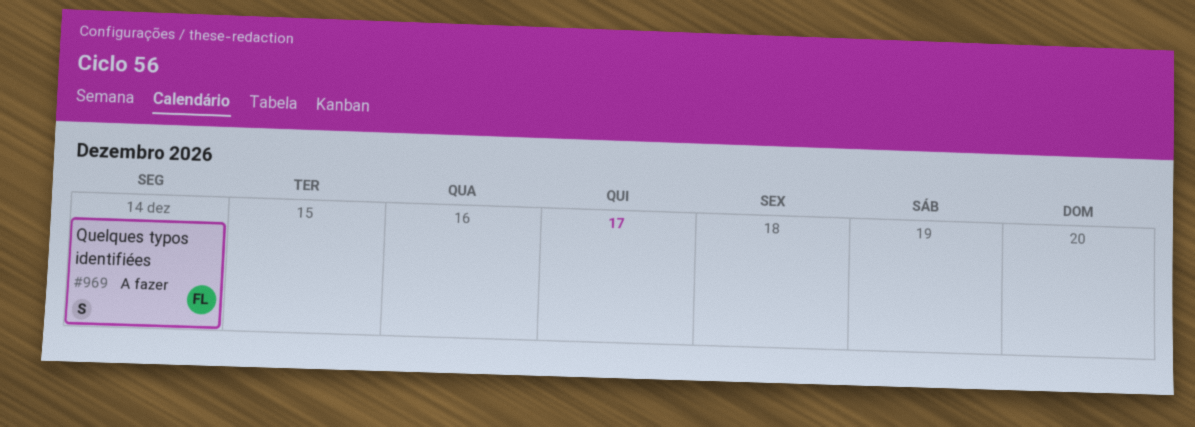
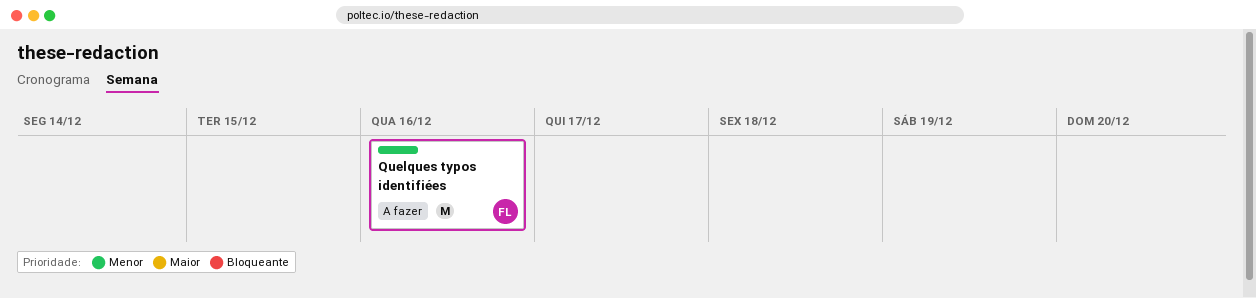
Quelques typos identifiées, estimate: S -> M
Quelques typos identifiées, due: Dec 14 -> Dec 16

